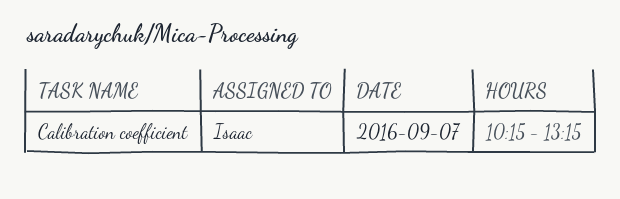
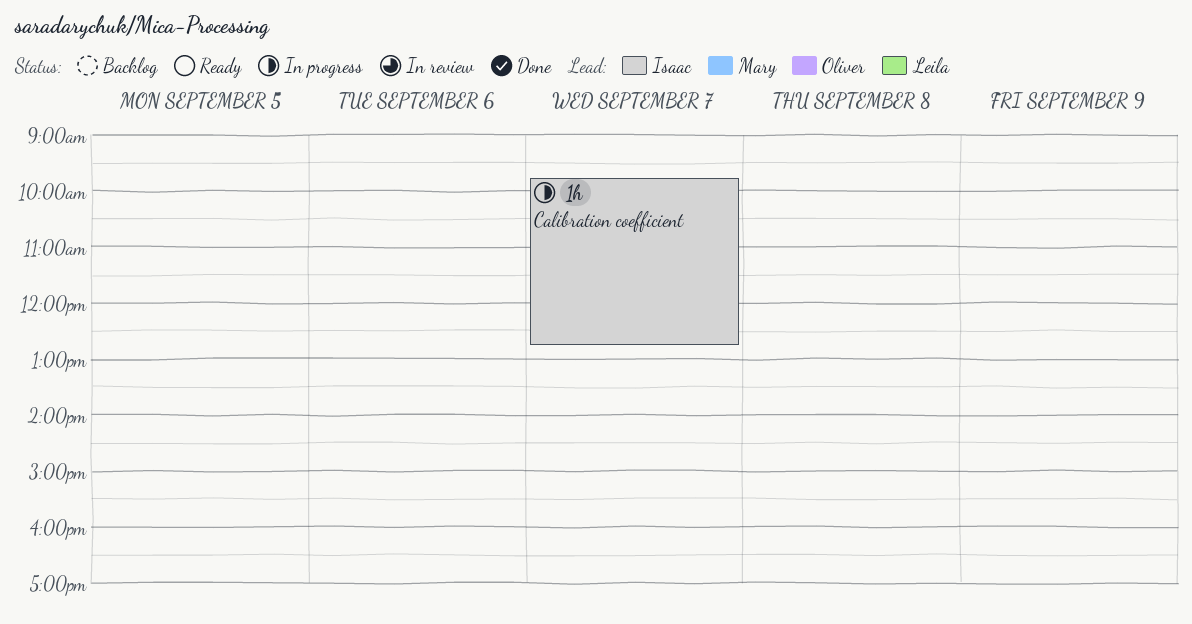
Calibration coefficient, begins: 10:15 -> 09:45
Calibration coefficient, ends: 13:15 -> 12:45

